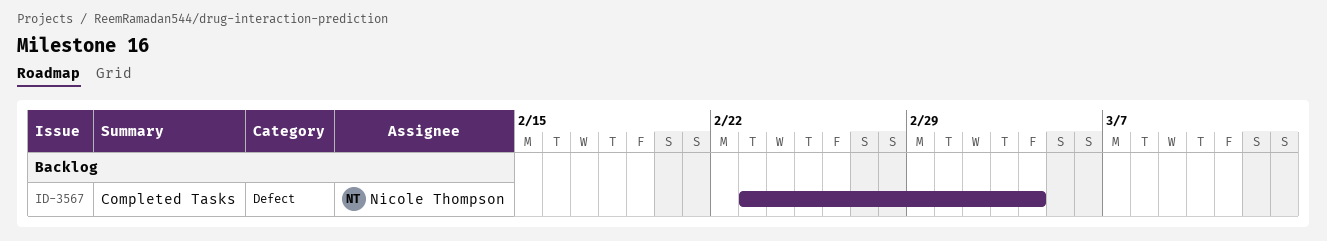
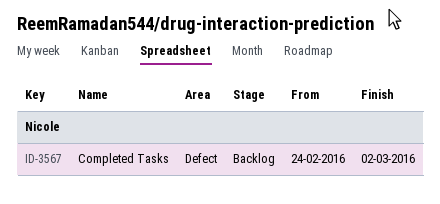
ID-3567, start: Feb 23 -> Feb 24
ID-3567, due: Mar 4 -> Mar 2

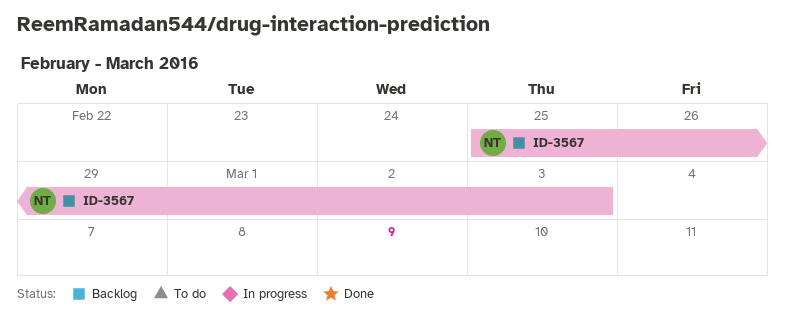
ID-3567, start: Feb 24 -> Feb 25
ID-3567, due: Mar 2 -> Mar 3

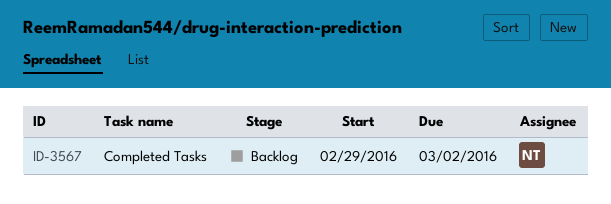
ID-3567, start: Feb 25 -> Feb 29
ID-3567, due: Mar 3 -> Mar 2

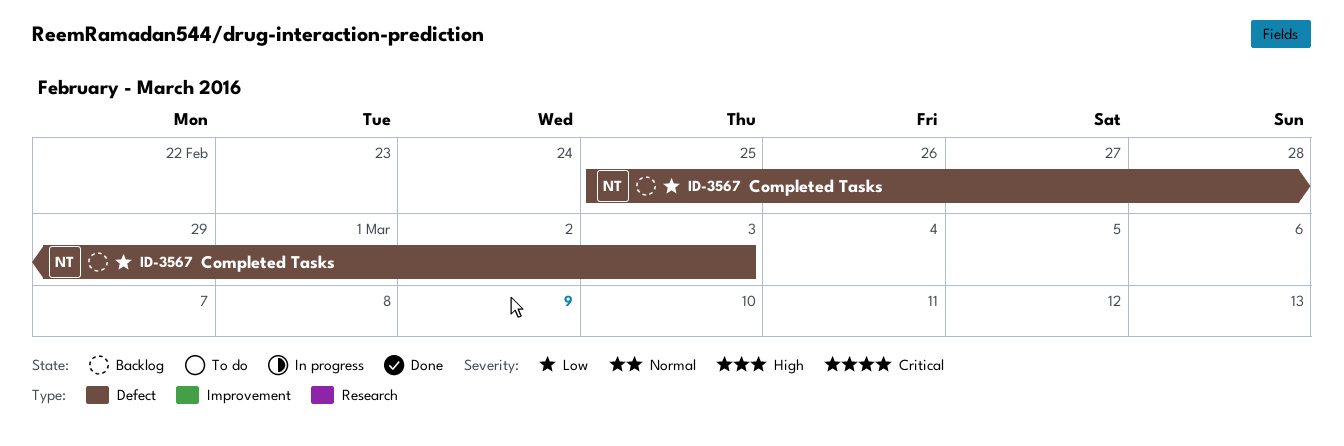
ID-3567, start: Feb 29 -> Feb 25
ID-3567, due: Mar 2 -> Mar 3

